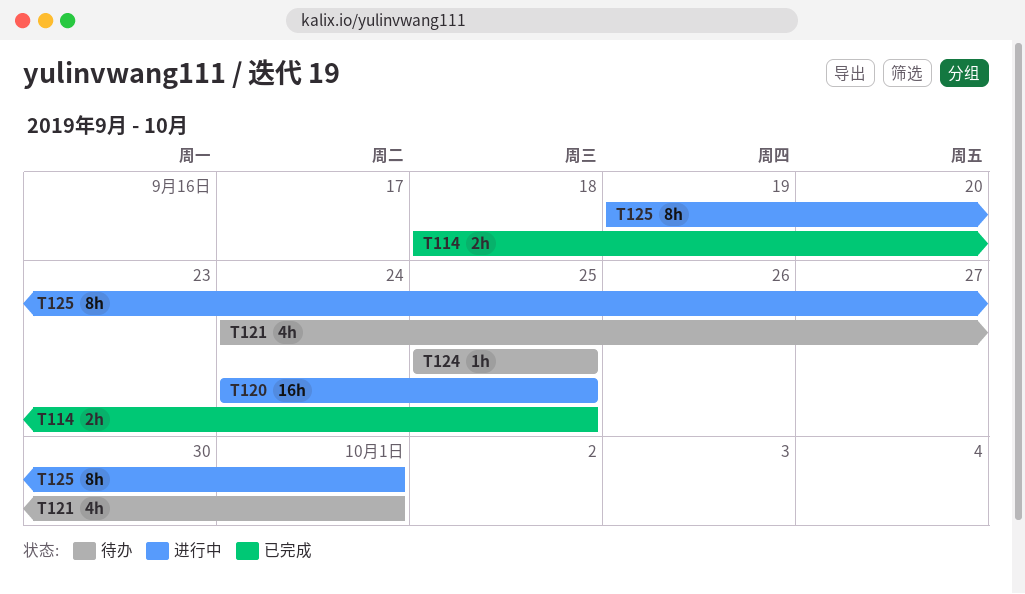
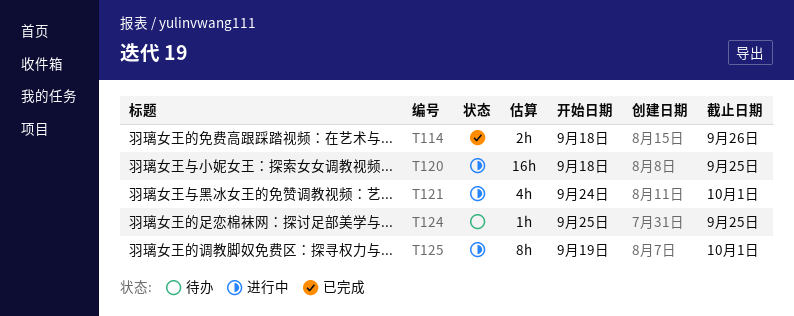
T114, due: Sep 25 -> Sep 26
T120, start: Sep 24 -> Sep 18
T121, status: 待办 -> 进行中

